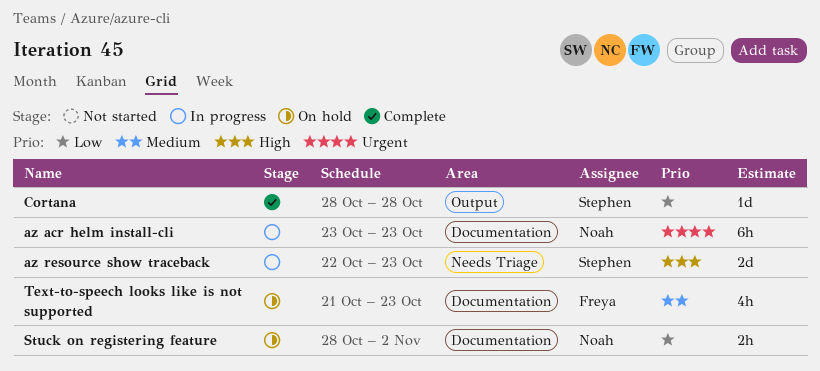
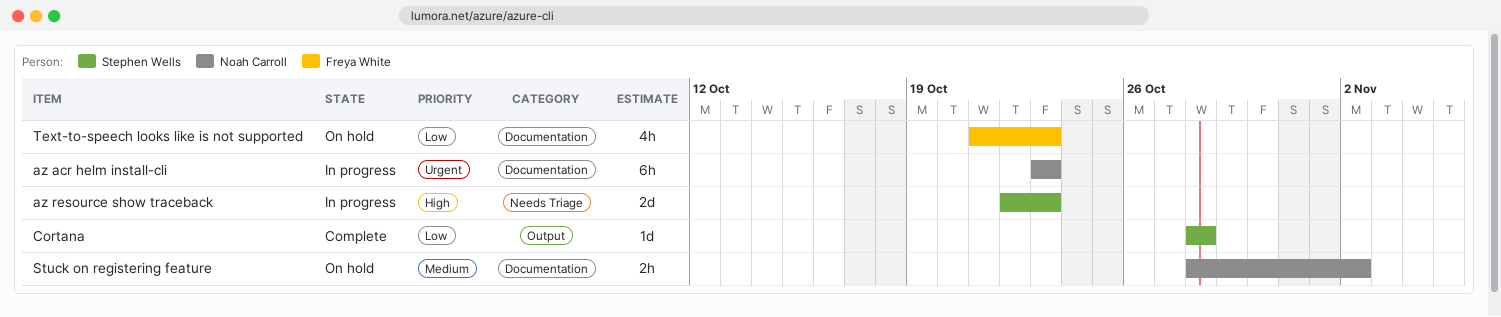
Stuck on registering feature, priority: Low -> Medium
Text-to-speech looks like is not supported, priority: Medium -> Low

